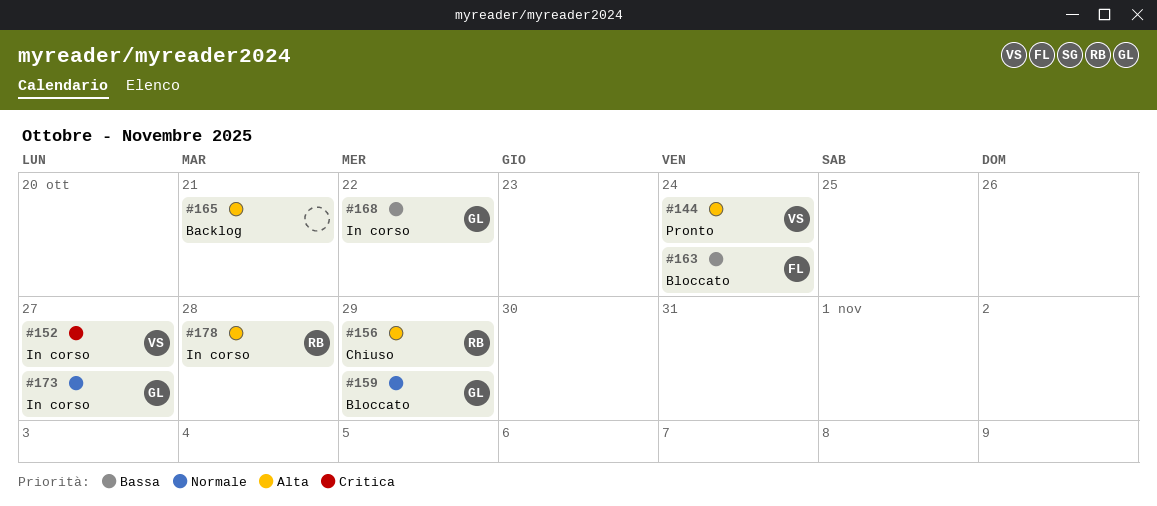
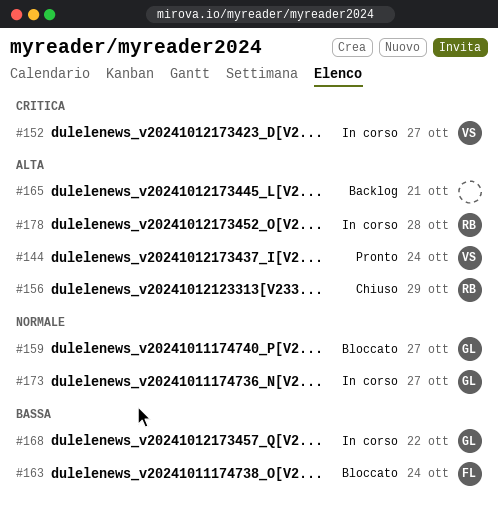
#159, due: Oct 29 -> Oct 27

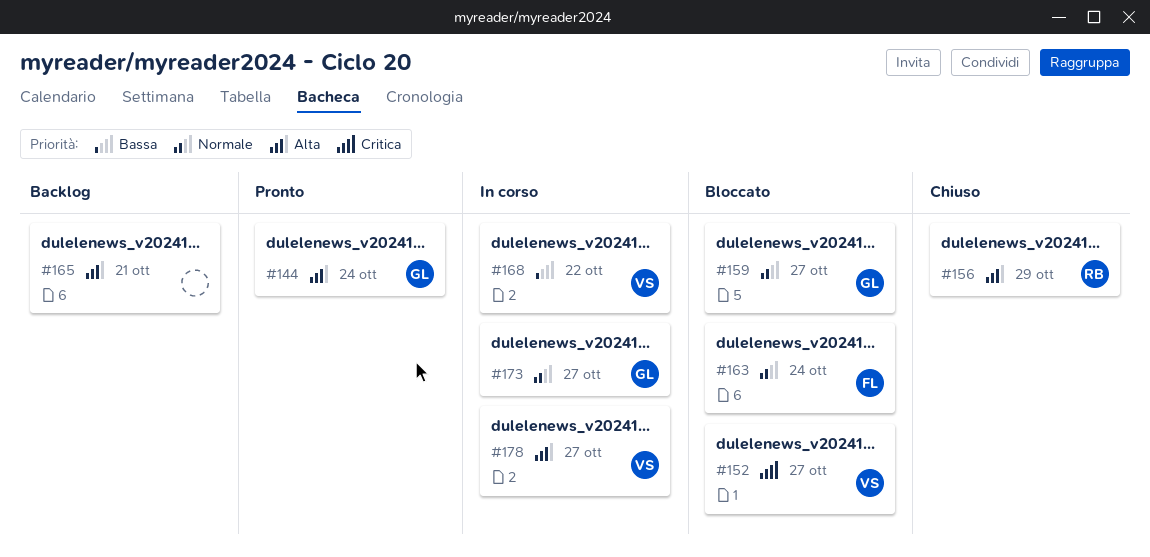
#144, owner: VS -> GL
#152, status: In corso -> Bloccato
#163, priority: Bassa -> Normale
#168, owner: GL -> VS
#178, owner: RB -> VS
#178, due: Oct 28 -> Oct 27

